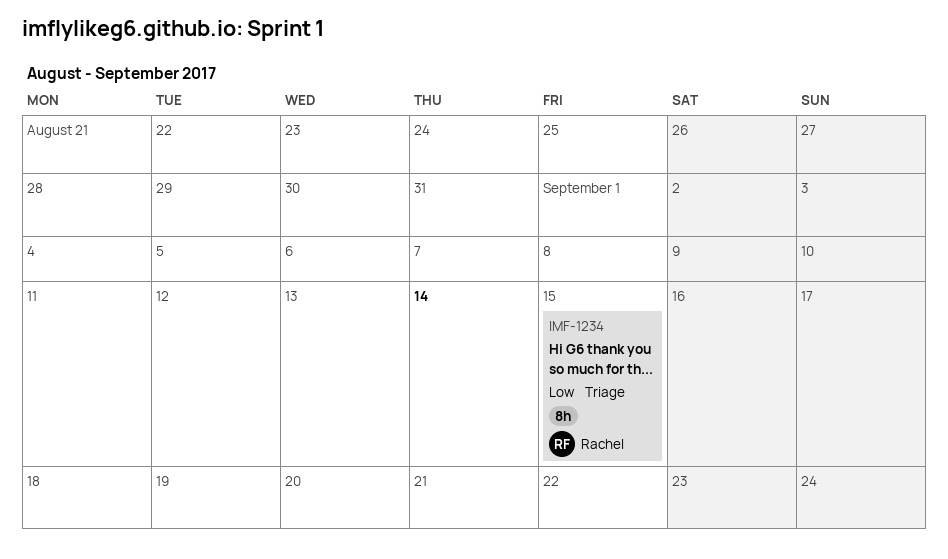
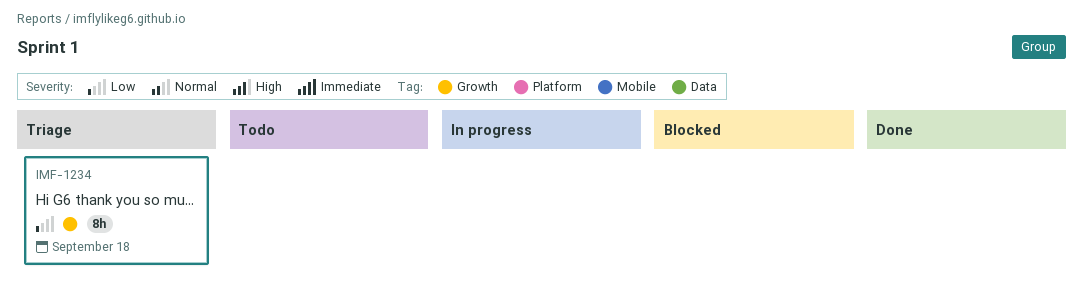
IMF-1234, due: Sep 15 -> Sep 18

